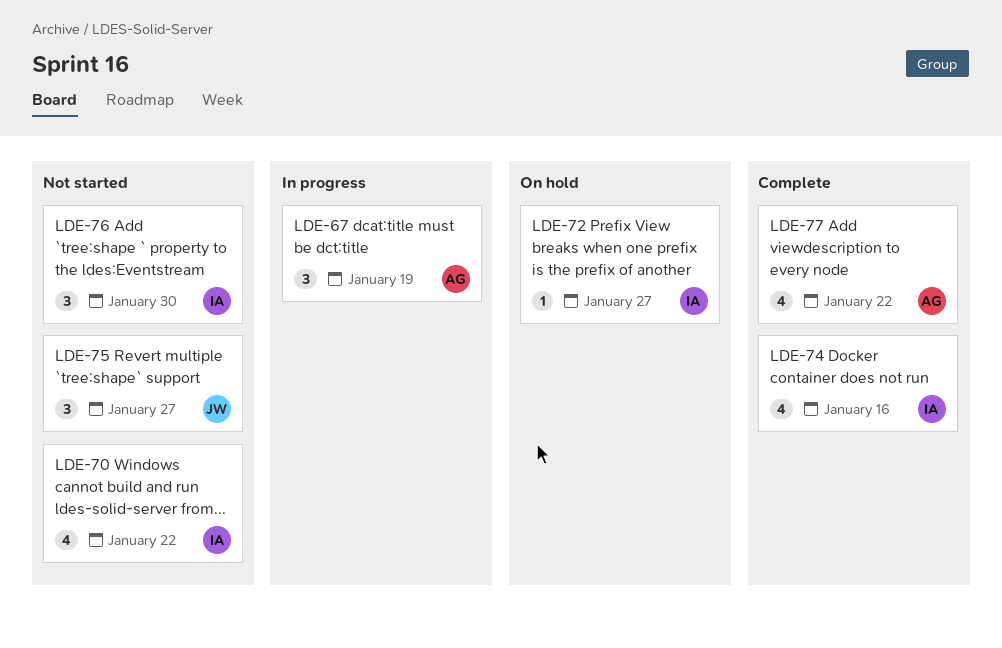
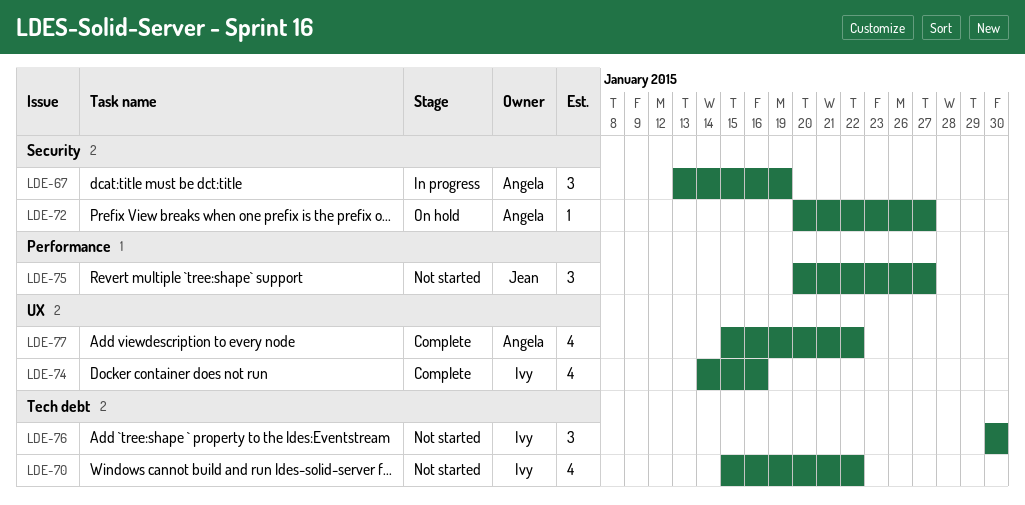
LDE-72, owner: Ivy -> Angela

